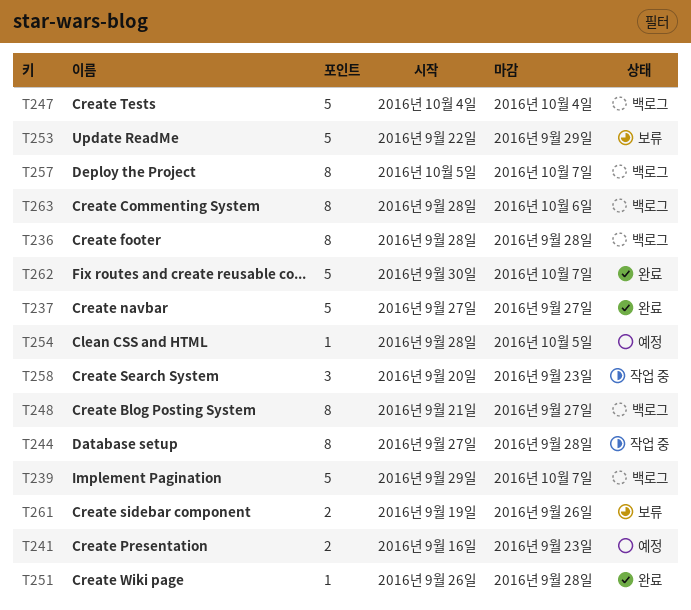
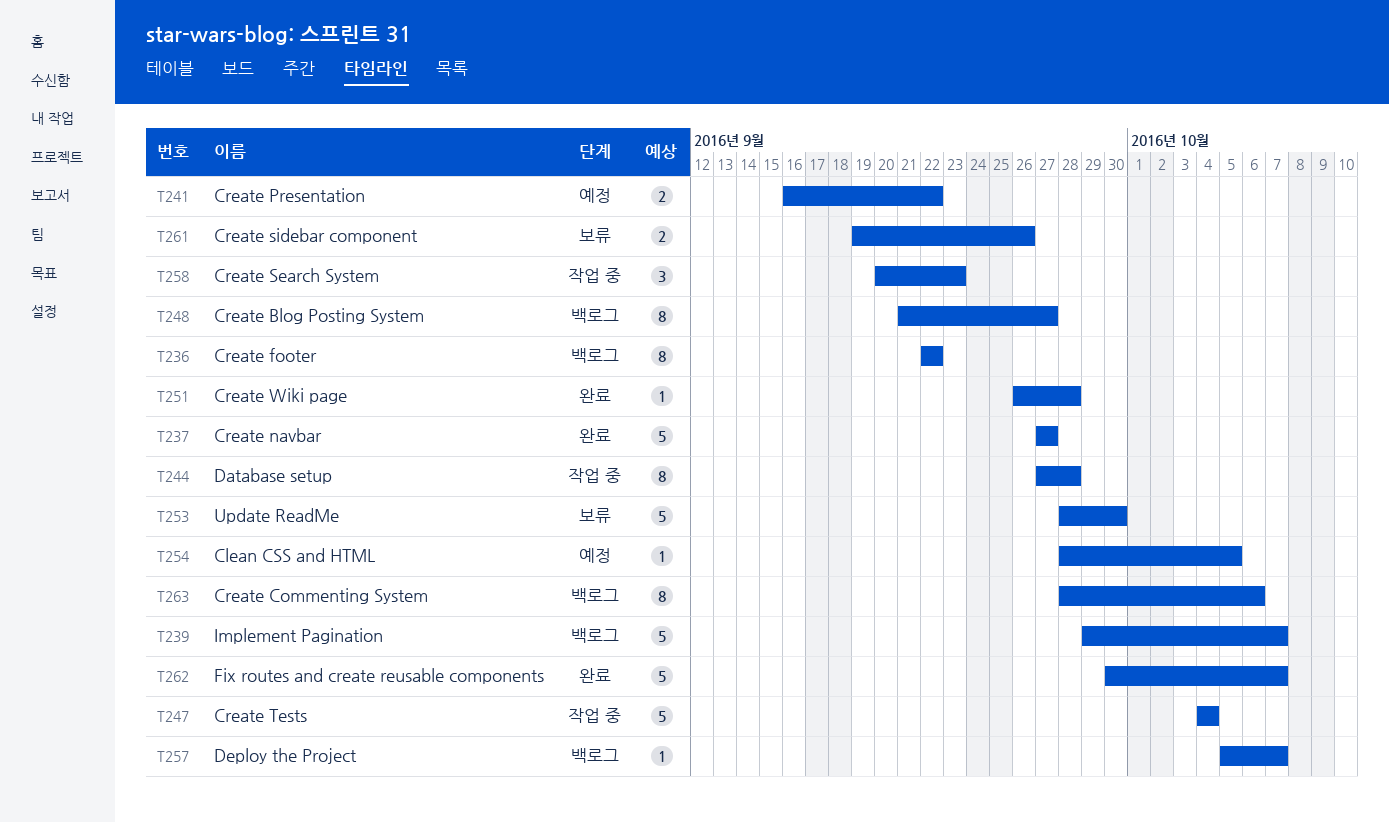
T236, start: Sep 28 -> Sep 22
T236, due: Sep 28 -> Sep 22
T241, due: Sep 23 -> Sep 22
T247, status: 백로그 -> 작업 중
T253, start: Sep 22 -> Sep 28
T253, due: Sep 29 -> Sep 30
T257, estimate: 8 -> 1

